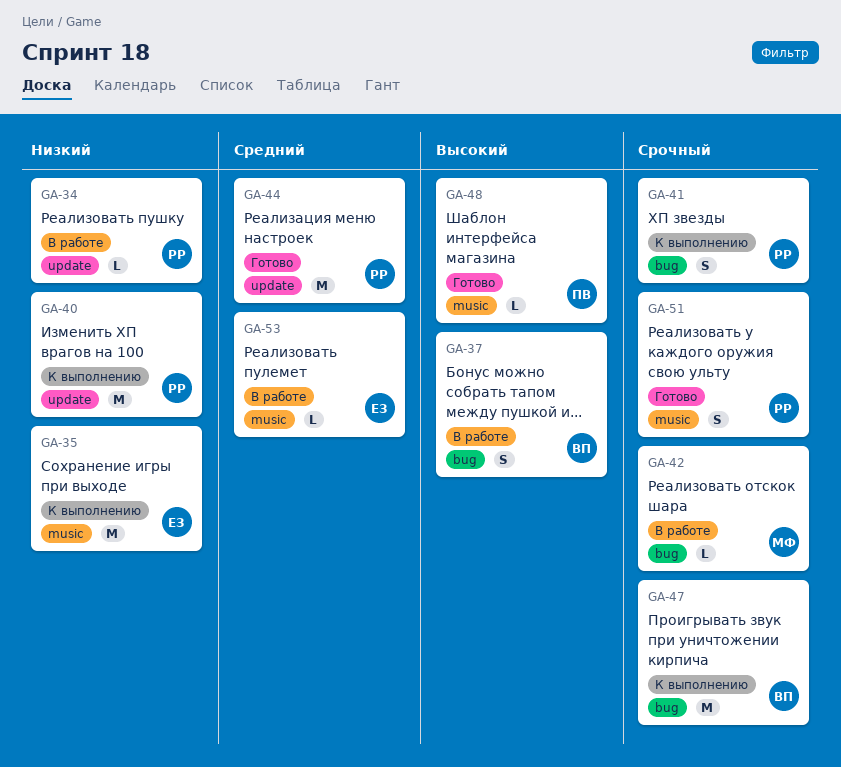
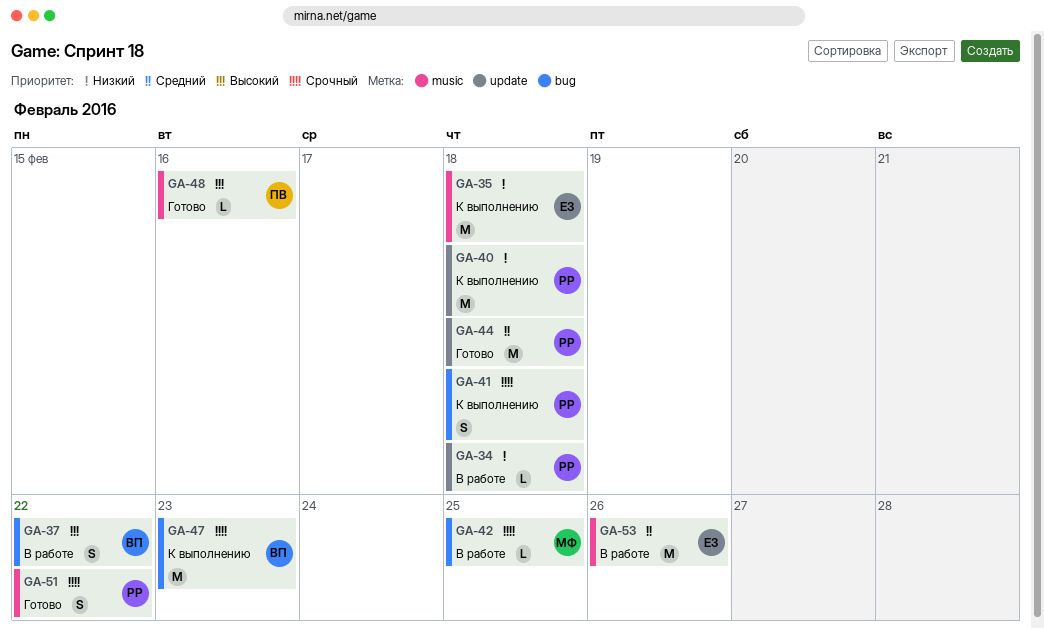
GA-53, estimate: L -> M

